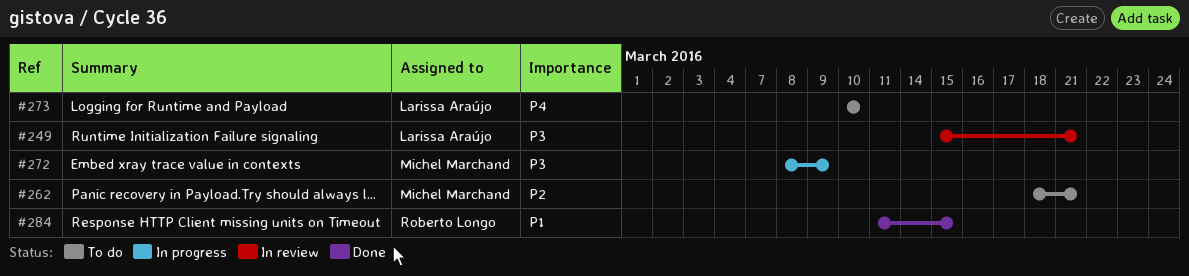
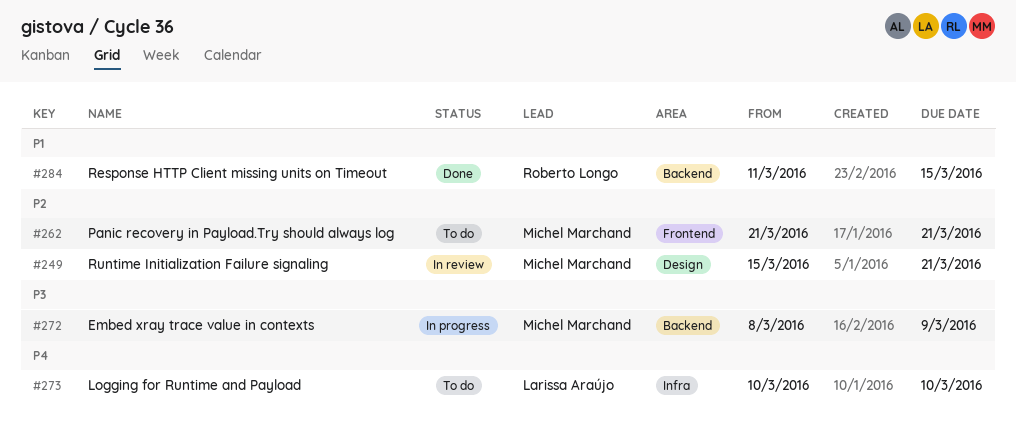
#249, owner: Larissa Araújo -> Michel Marchand
#249, priority: P3 -> P2
#262, start: Mar 18 -> Mar 21

